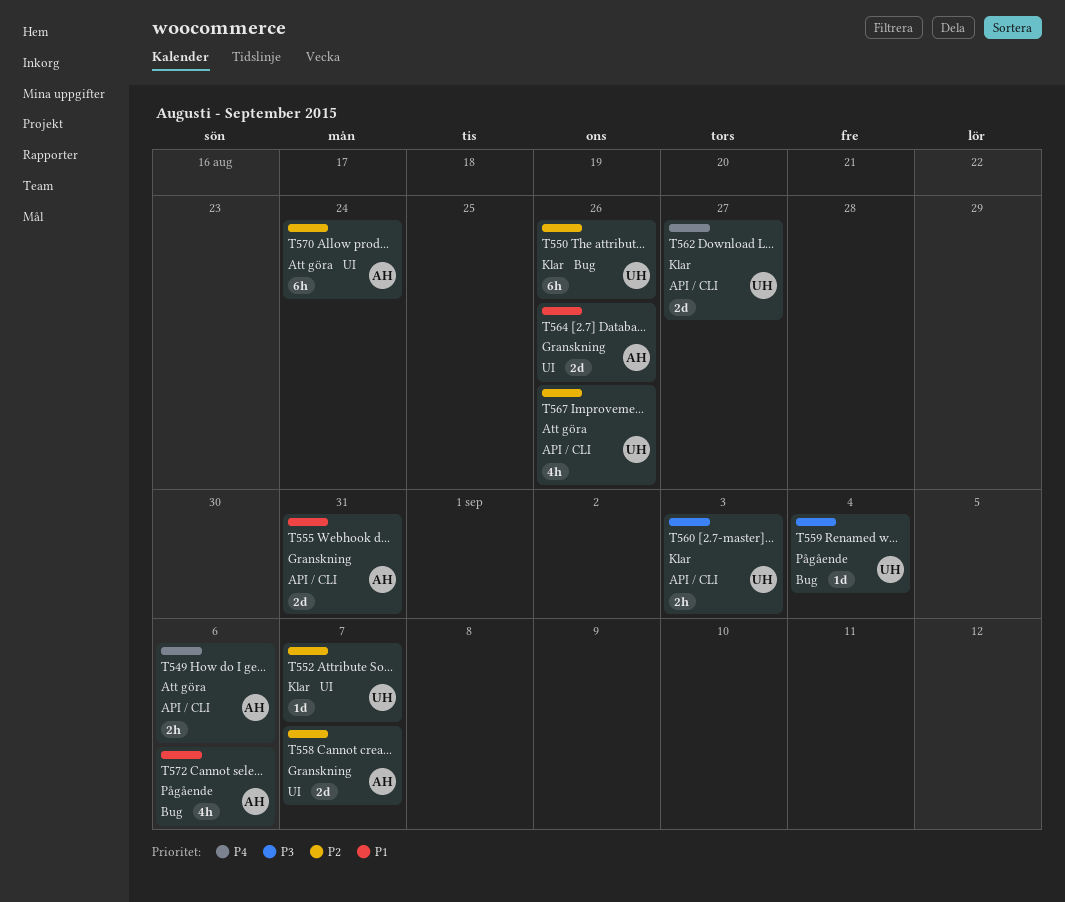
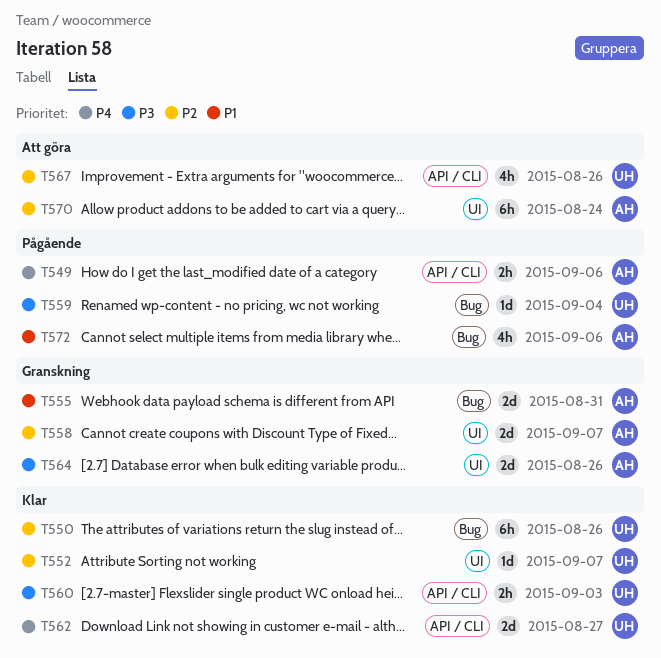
T549, status: Att göra -> Pågående
T555, label: API / CLI -> Bug
T564, priority: P1 -> P3

